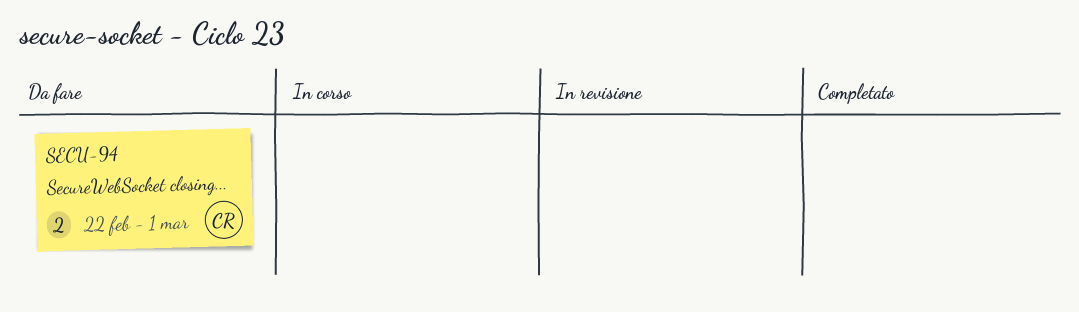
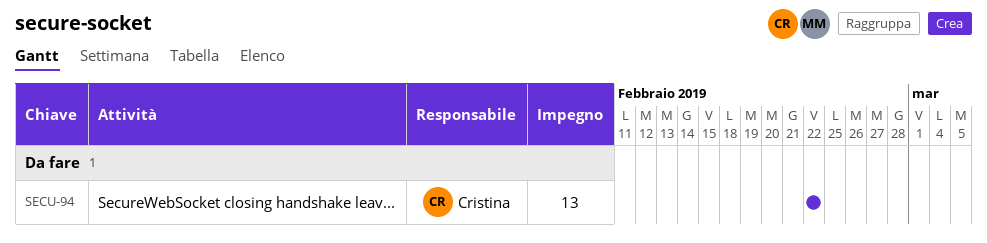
SECU-94, estimate: 2 -> 13
SECU-94, due: Mar 1 -> Feb 22

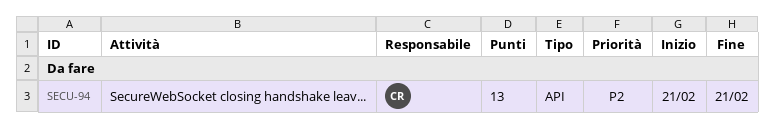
SECU-94, start: Feb 22 -> Feb 21
SECU-94, due: Feb 22 -> Feb 21

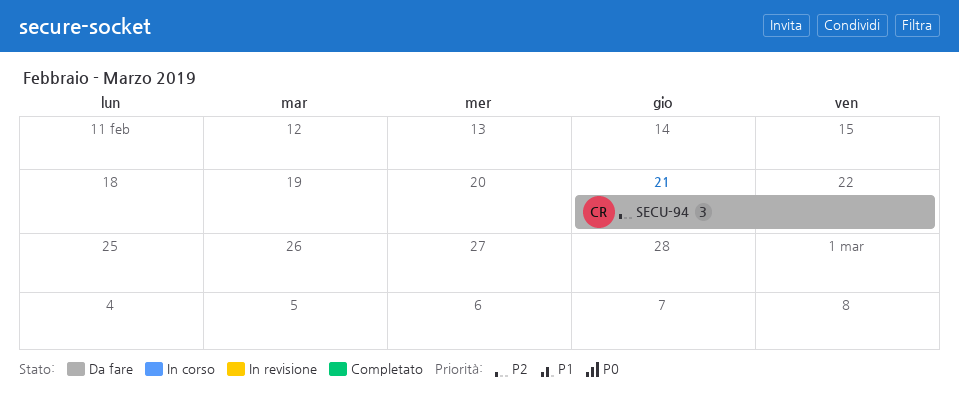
SECU-94, estimate: 13 -> 3
SECU-94, due: Feb 21 -> Feb 22

